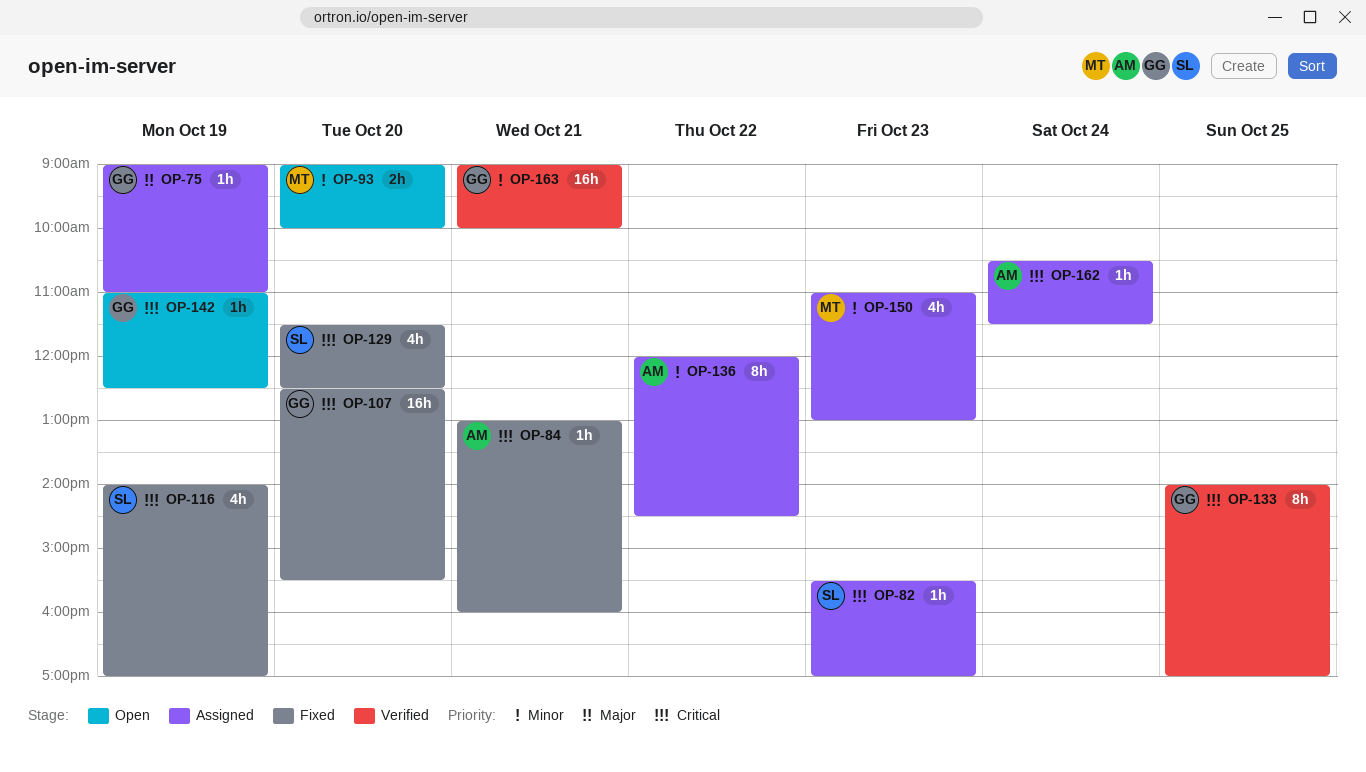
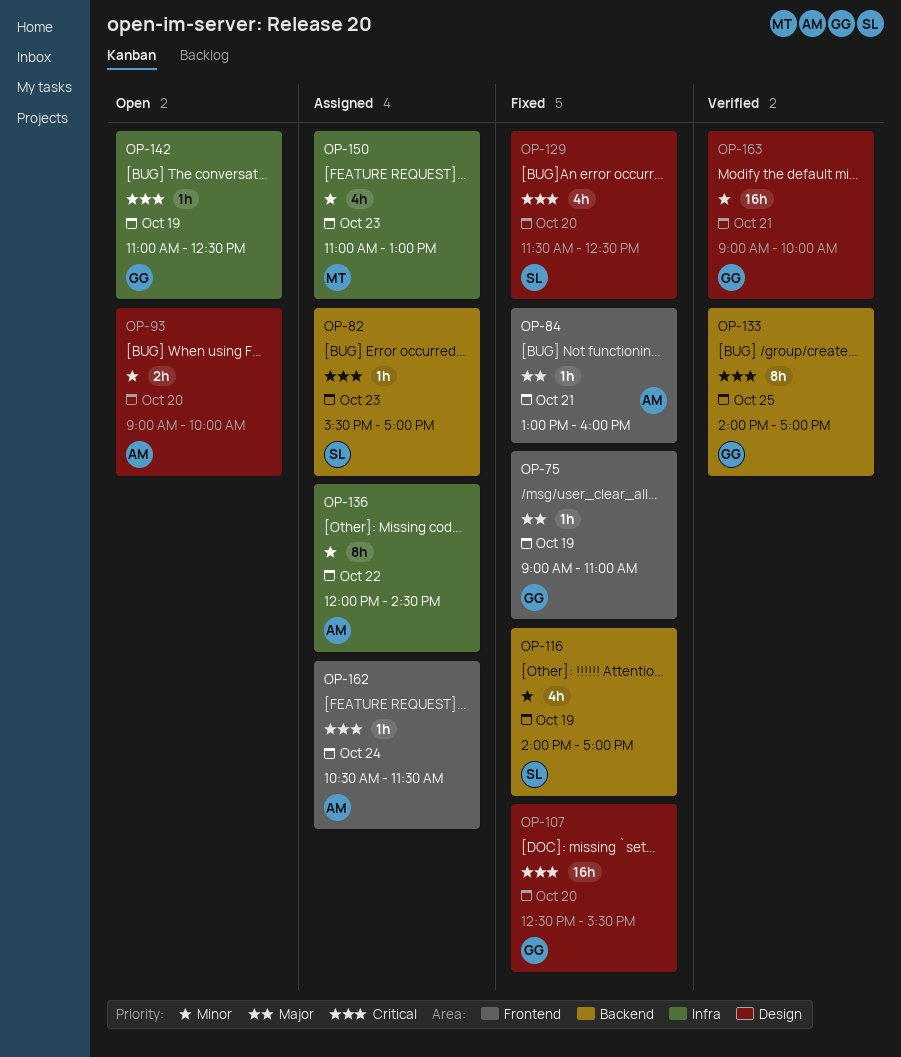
OP-75, status: Assigned -> Fixed
OP-84, priority: Critical -> Major
OP-93, owner: MT -> AM
OP-116, priority: Critical -> Minor

